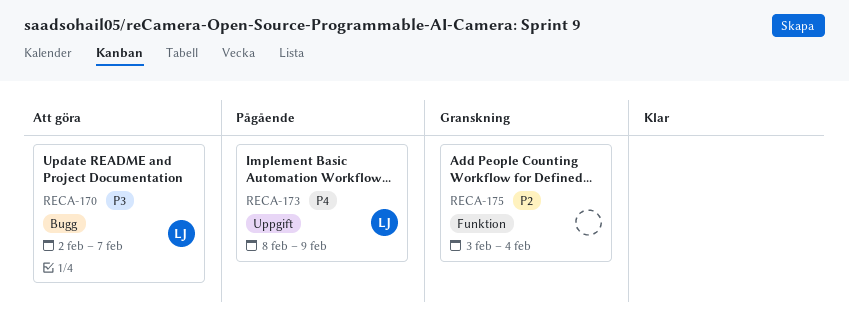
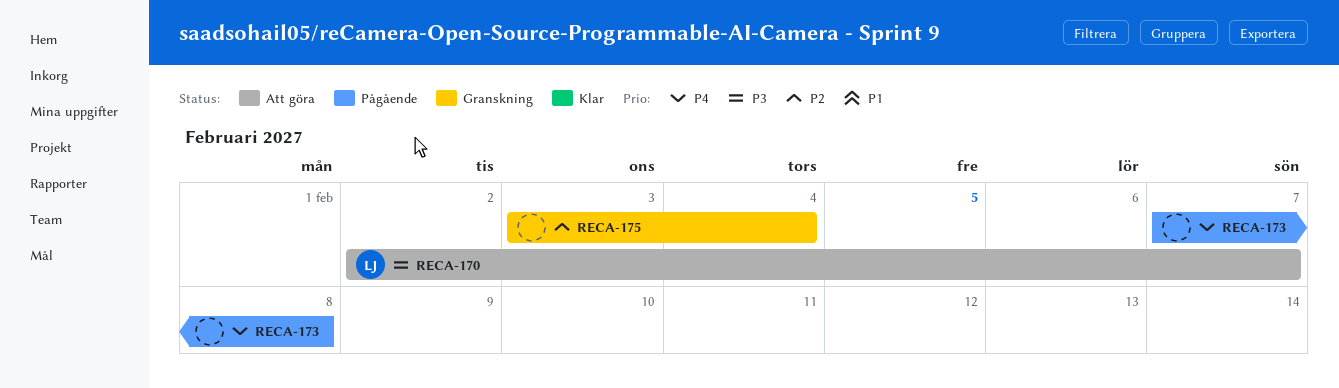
RECA-173, owner: LJ -> none
RECA-173, start: Feb 8 -> Feb 7
RECA-173, due: Feb 9 -> Feb 8

